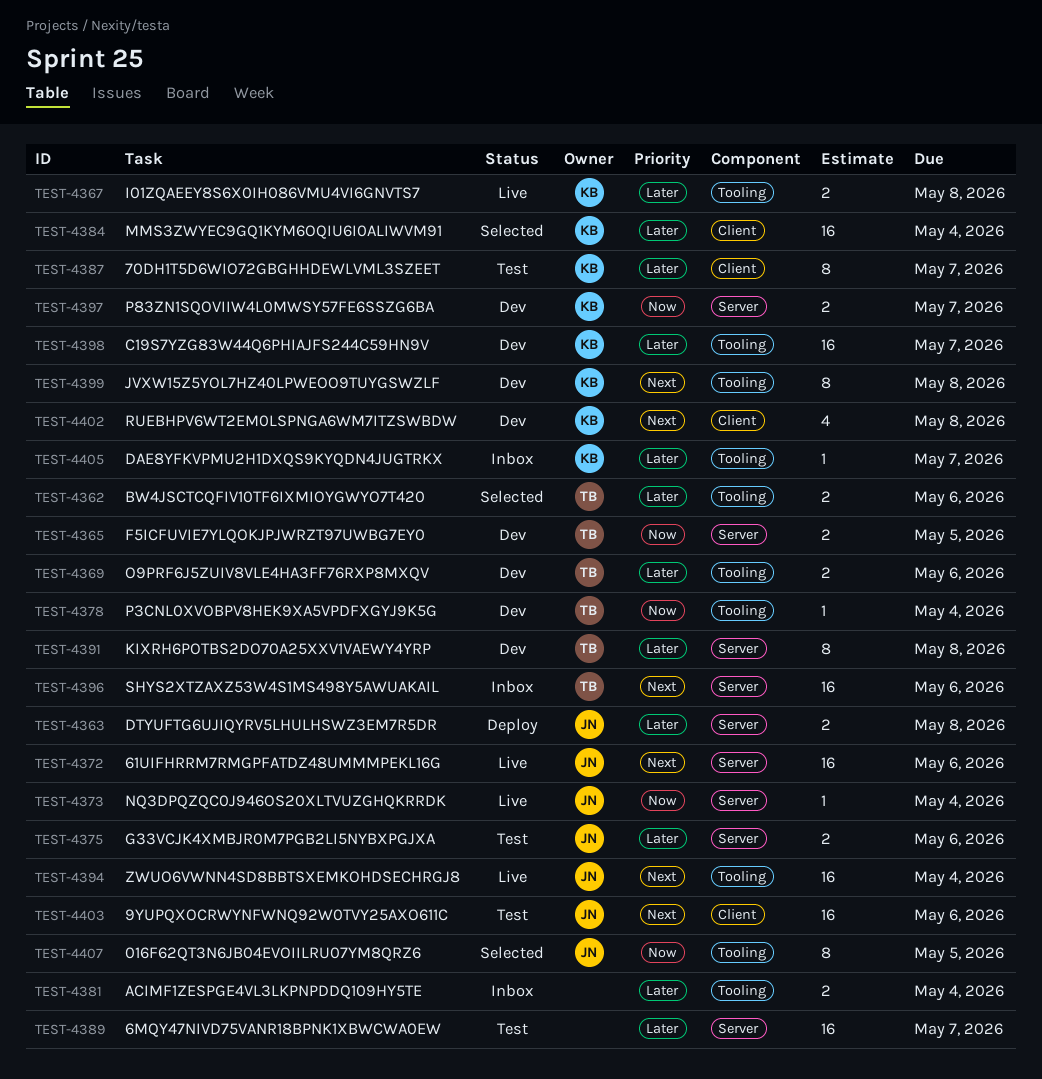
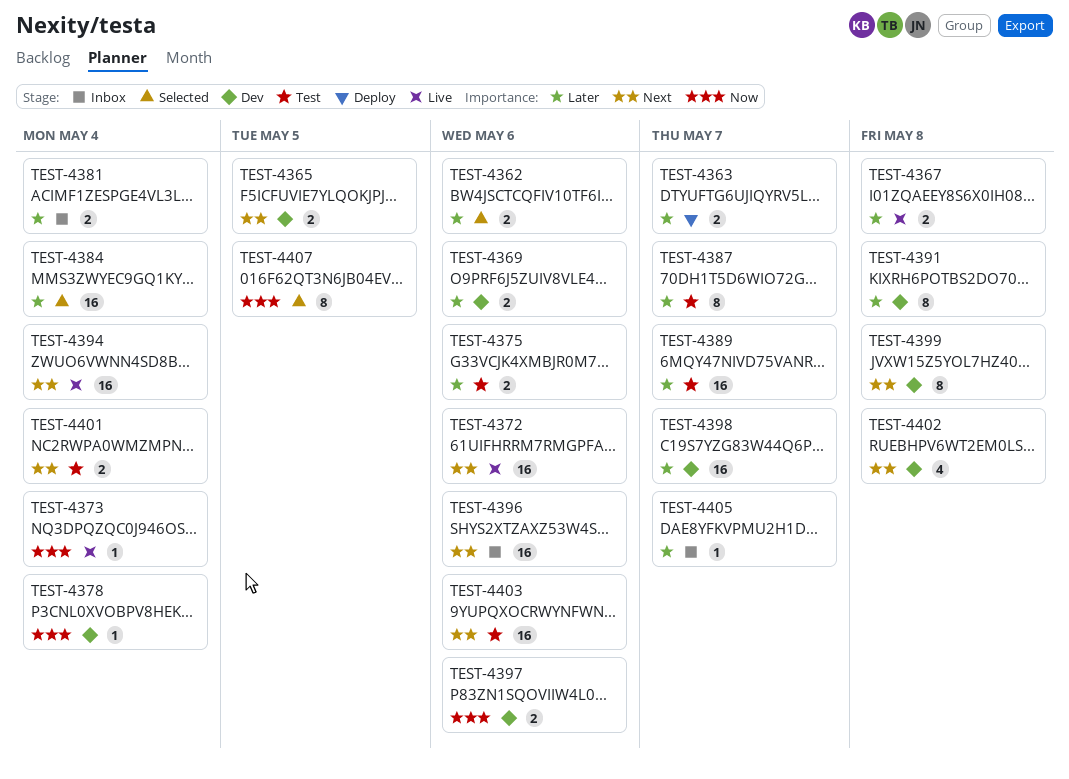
TEST-4363, due: May 8 -> May 7
TEST-4365, priority: Now -> Next
TEST-4397, due: May 7 -> May 6
TEST-4401: none -> present

